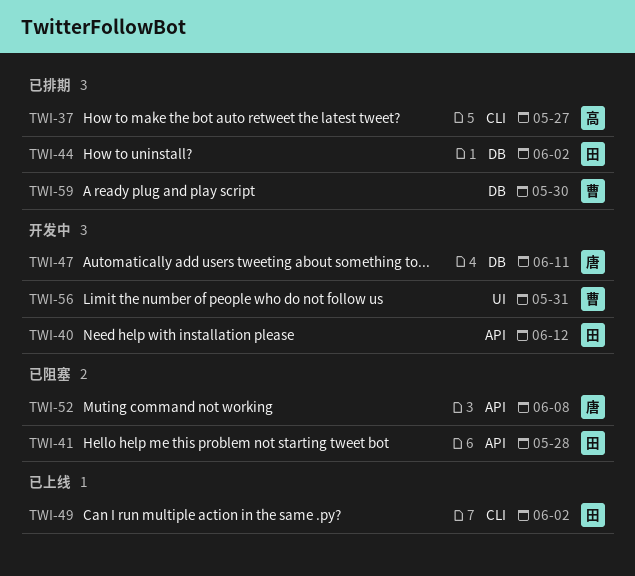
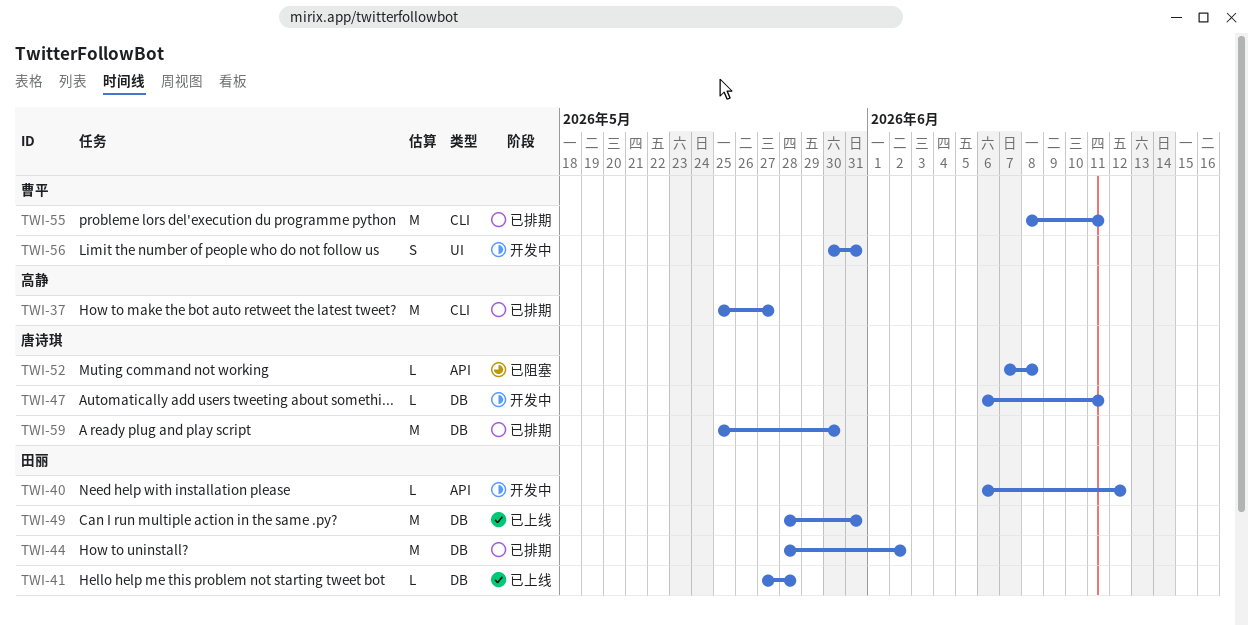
TWI-41, status: 已阻塞 -> 已上线
TWI-41, label: API -> DB
TWI-49, label: CLI -> DB
TWI-49, due: Jun 2 -> May 31
TWI-55: none -> present
TWI-59, owner: 曹平 -> 唐诗琪

